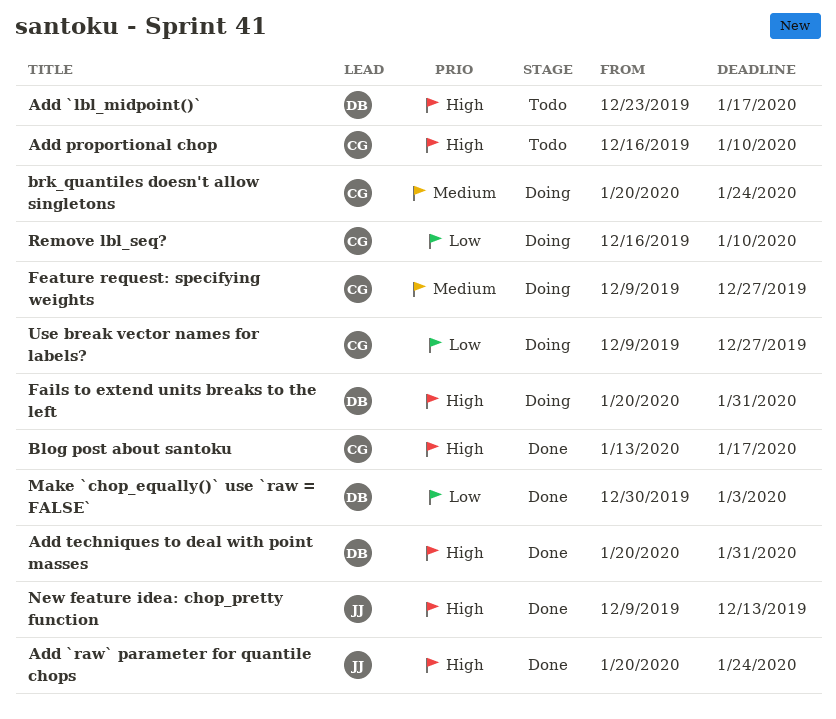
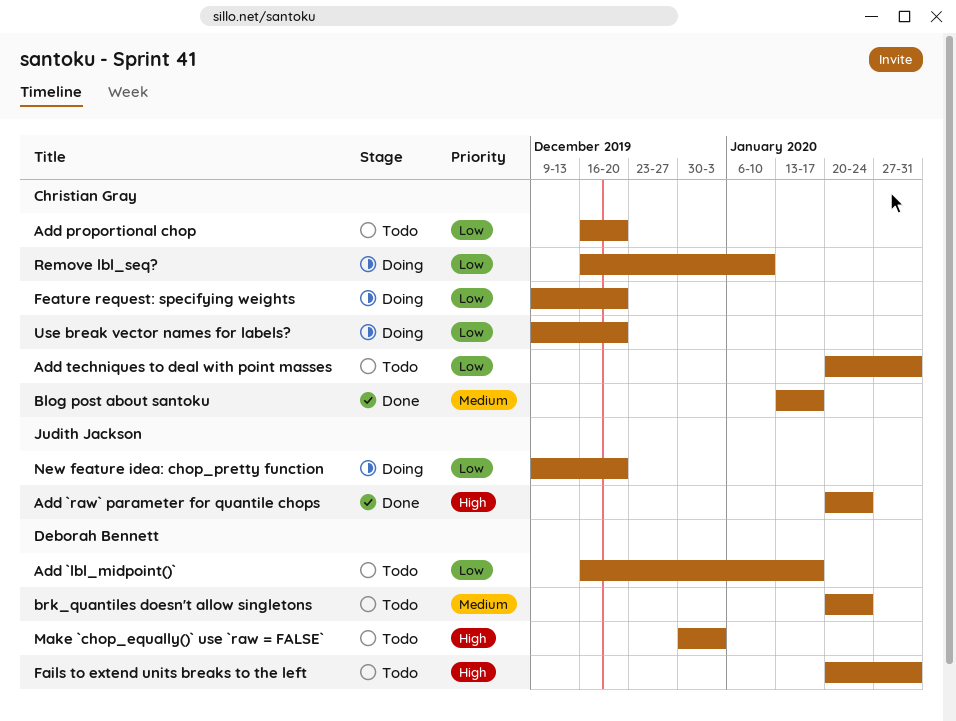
Add `lbl_midpoint()`, priority: High -> Low
Add `lbl_midpoint()`, start: Dec 23 -> Dec 16
Add proportional chop, priority: High -> Low
Add proportional chop, due: Jan 10 -> Dec 20
Add techniques to deal with point masses, status: Done -> Todo
Add techniques to deal with point masses, owner: Deborah Bennett -> Christian Gray
Add techniques to deal with point masses, priority: High -> Low
Blog post about santoku, priority: High -> Medium
brk_quantiles doesn't allow singletons, status: Doing -> Todo
brk_quantiles doesn't allow singletons, owner: Christian Gray -> Deborah Bennett
Fails to extend units breaks to the left, status: Doing -> Todo
Feature request: specifying weights, priority: Medium -> Low
Feature request: specifying weights, due: Dec 27 -> Dec 20
Make `chop_equally()` use `raw = FALSE`, status: Done -> Todo
Make `chop_equally()` use `raw = FALSE`, priority: Low -> High
New feature idea: chop_pretty function, status: Done -> Doing
New feature idea: chop_pretty function, priority: High -> Low
New feature idea: chop_pretty function, due: Dec 13 -> Dec 20
Use break vector names for labels?, due: Dec 27 -> Dec 20

